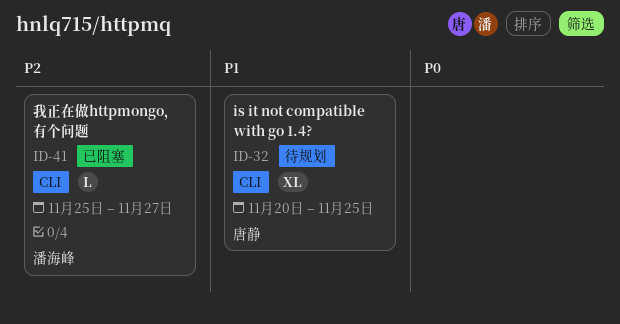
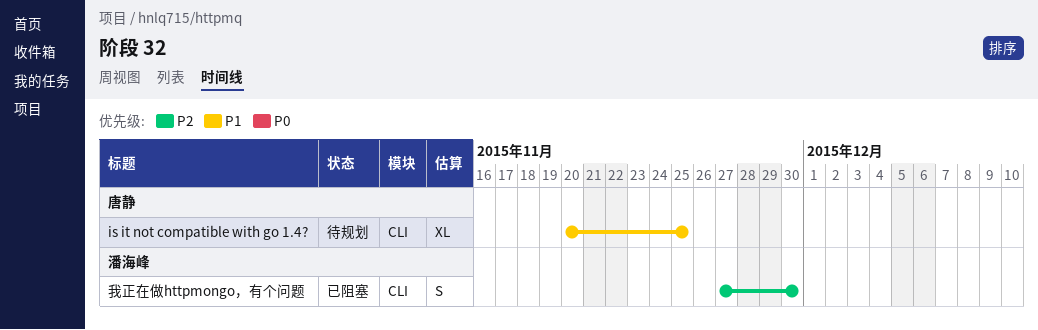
我正在做httpmongo，有个问题, estimate: L -> S
我正在做httpmongo，有个问题, start: Nov 25 -> Nov 27
我正在做httpmongo，有个问题, due: Nov 27 -> Nov 30

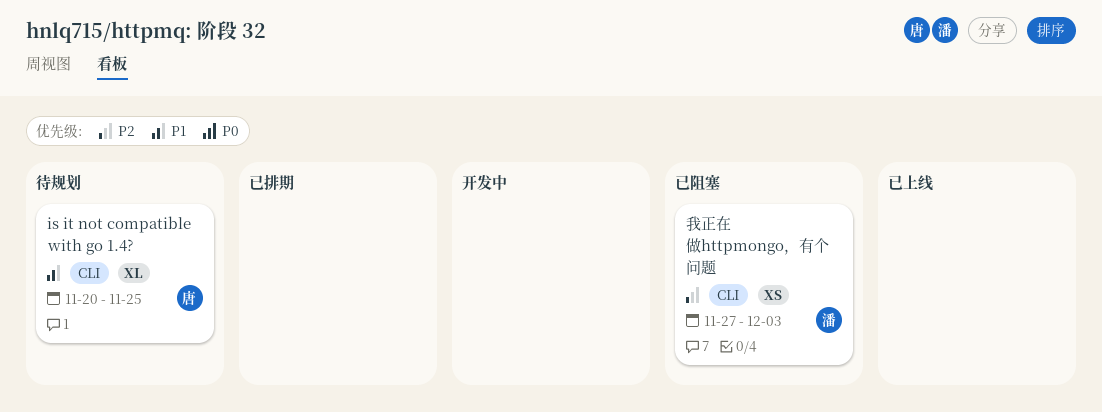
我正在做httpmongo，有个问题, estimate: S -> XS
我正在做httpmongo，有个问题, due: Nov 30 -> Dec 3

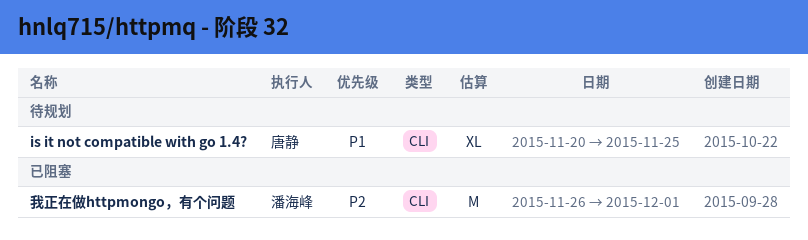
我正在做httpmongo，有个问题, estimate: XS -> M
我正在做httpmongo，有个问题, start: Nov 27 -> Nov 26
我正在做httpmongo，有个问题, due: Dec 3 -> Dec 1

